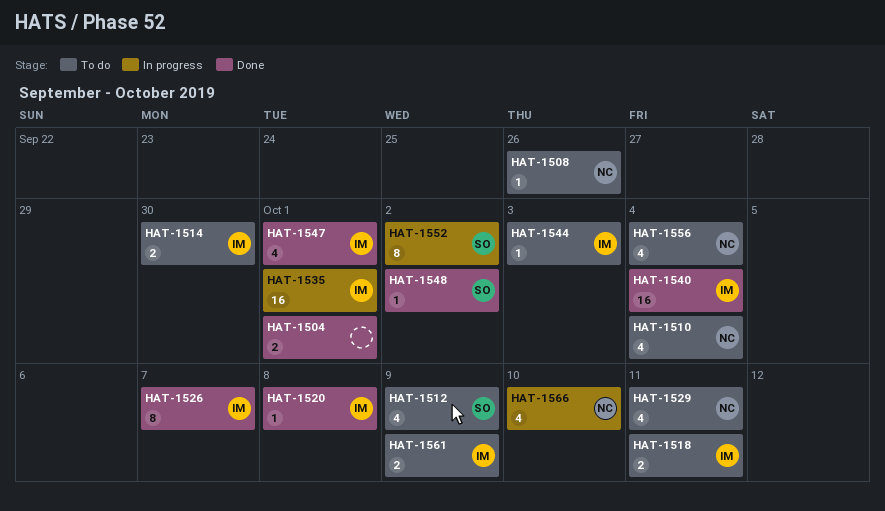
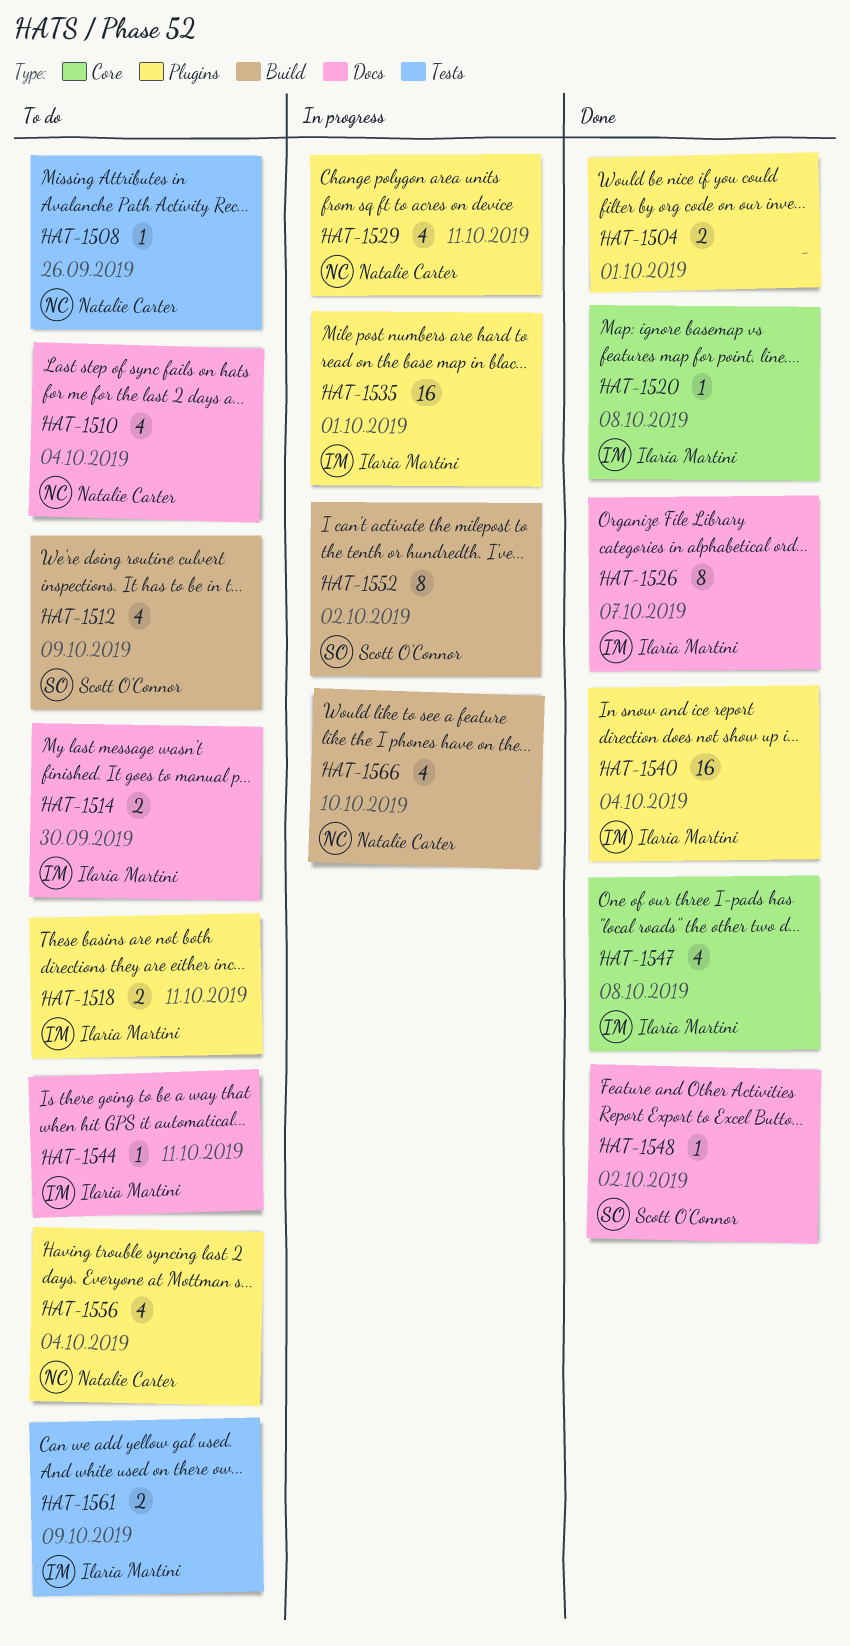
HAT-1529, status: To do -> In progress
HAT-1544, due: Oct 3 -> Oct 11
HAT-1547, due: Oct 1 -> Oct 8

